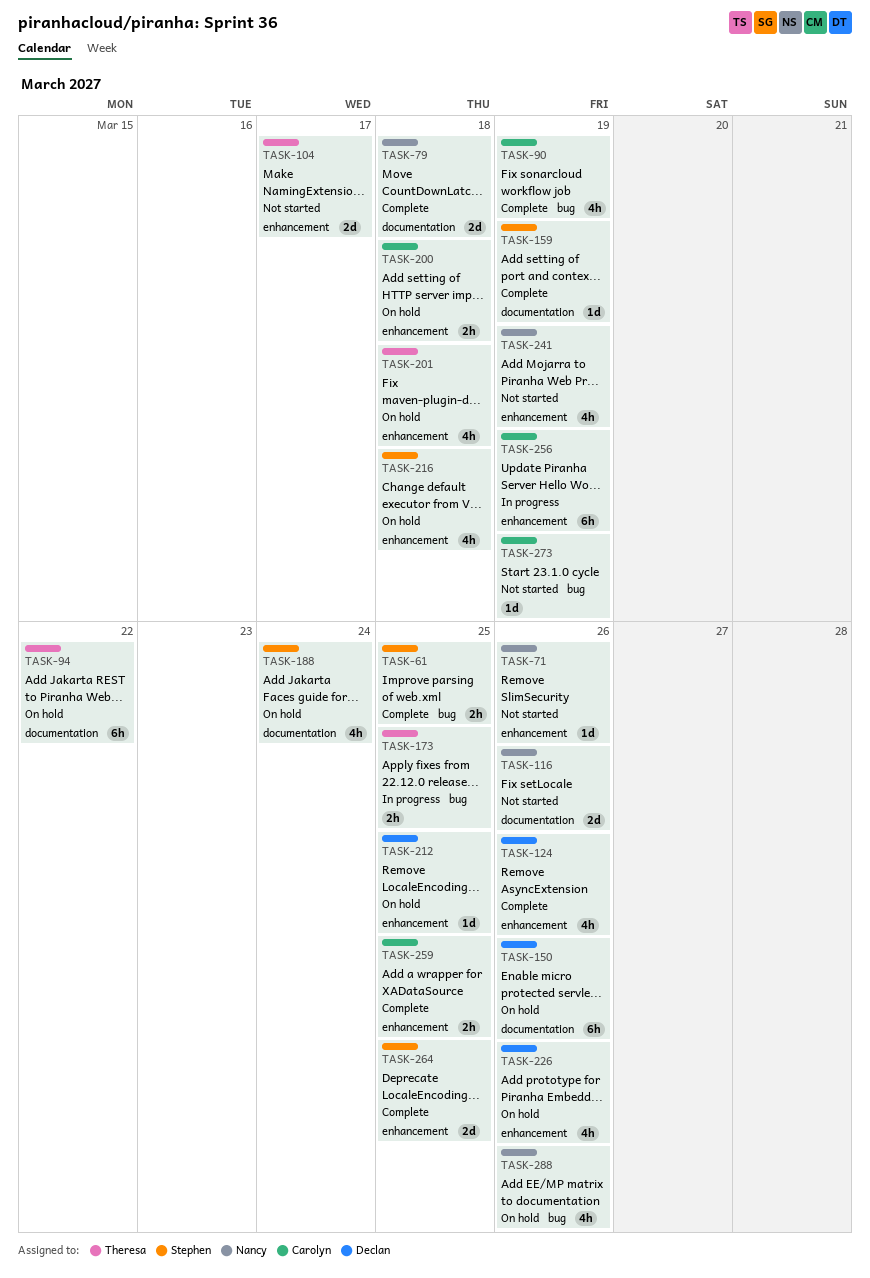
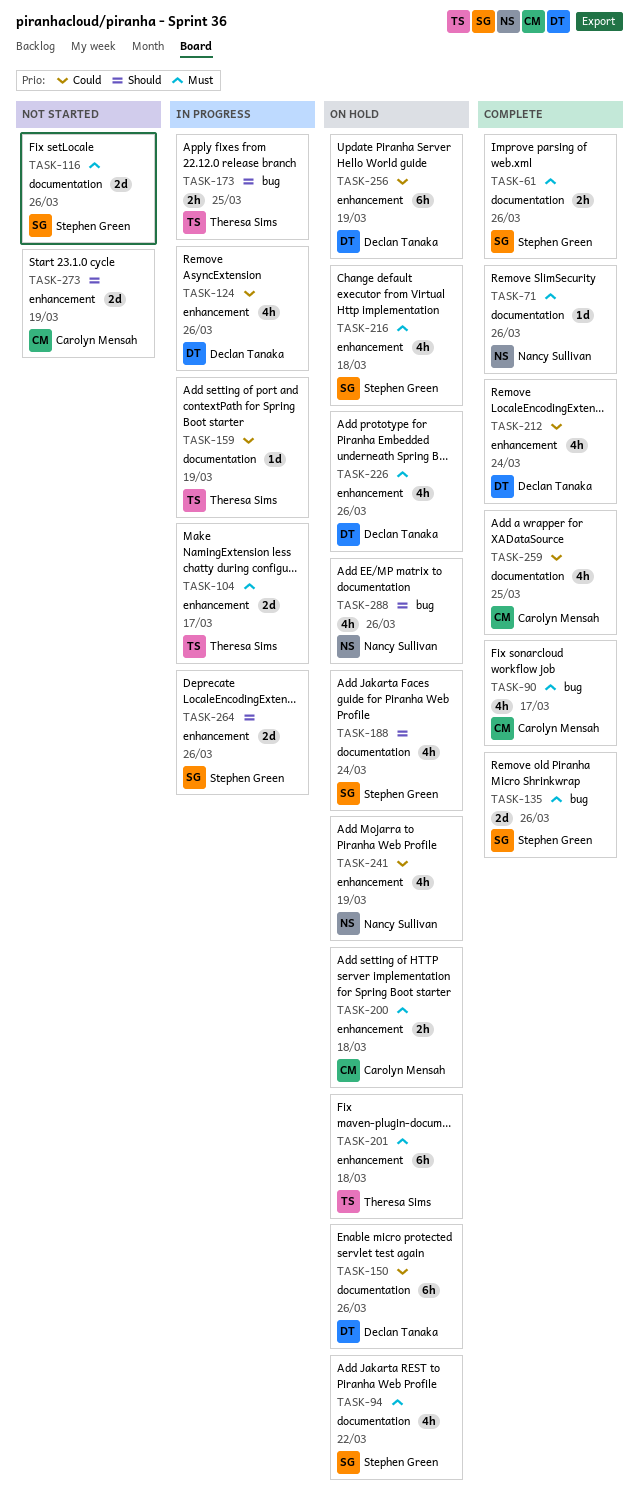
TASK-61, label: bug -> documentation
TASK-61, due: Mar 25 -> Mar 26
TASK-71, status: Not started -> Complete
TASK-71, label: enhancement -> documentation
TASK-79: present -> none
TASK-90, due: Mar 19 -> Mar 17
TASK-94, owner: Theresa Sims -> Stephen Green
TASK-94, estimate: 6h -> 4h
TASK-104, status: Not started -> In progress
TASK-116, owner: Nancy Sullivan -> Stephen Green
TASK-124, status: Complete -> In progress
TASK-135: none -> present
TASK-159, status: Complete -> In progress
TASK-159, owner: Stephen Green -> Theresa Sims
TASK-201, estimate: 4h -> 6h
TASK-212, status: On hold -> Complete
TASK-212, estimate: 1d -> 4h
TASK-212, due: Mar 25 -> Mar 24
TASK-241, status: Not started -> On hold
TASK-256, status: In progress -> On hold
TASK-256, owner: Carolyn Mensah -> Declan Tanaka
TASK-259, label: enhancement -> documentation
TASK-259, estimate: 2h -> 4h
TASK-264, status: Complete -> In progress
TASK-264, due: Mar 25 -> Mar 26
TASK-273, label: bug -> enhancement
TASK-273, estimate: 1d -> 2d

